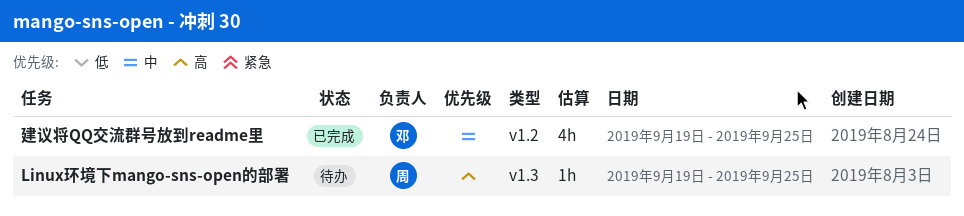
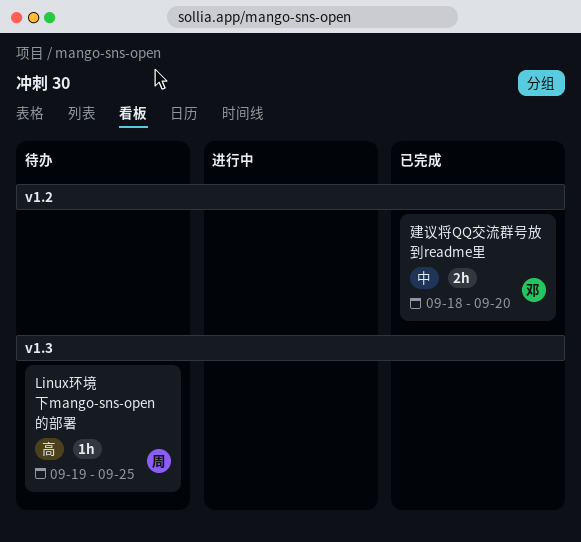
建议将QQ交流群号放到readme里, estimate: 4h -> 2h
建议将QQ交流群号放到readme里, start: Sep 19 -> Sep 18
建议将QQ交流群号放到readme里, due: Sep 25 -> Sep 20

